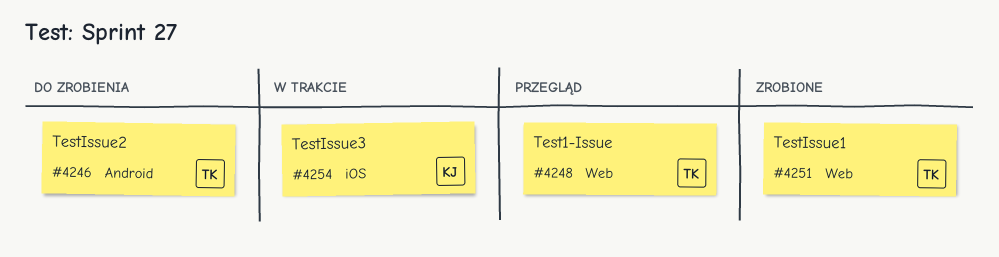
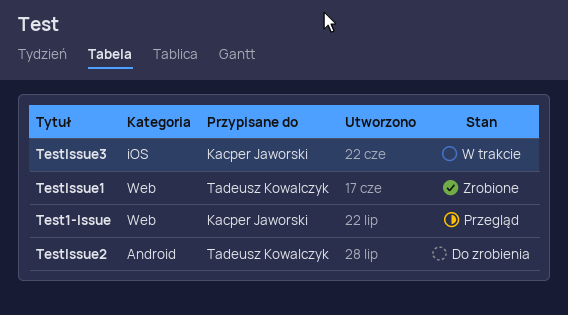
Test1-Issue, owner: Tadeusz Kowalczyk -> Kacper Jaworski

